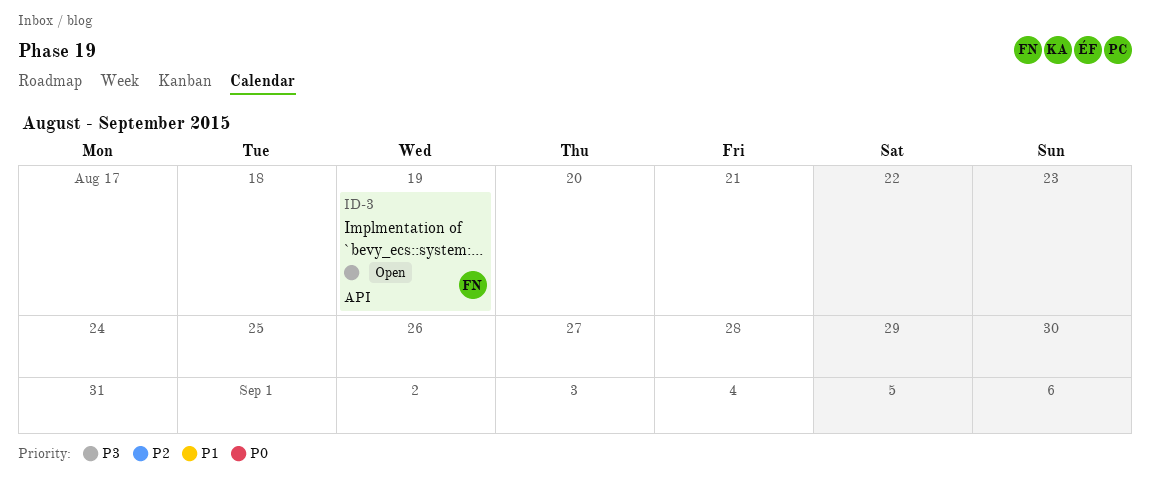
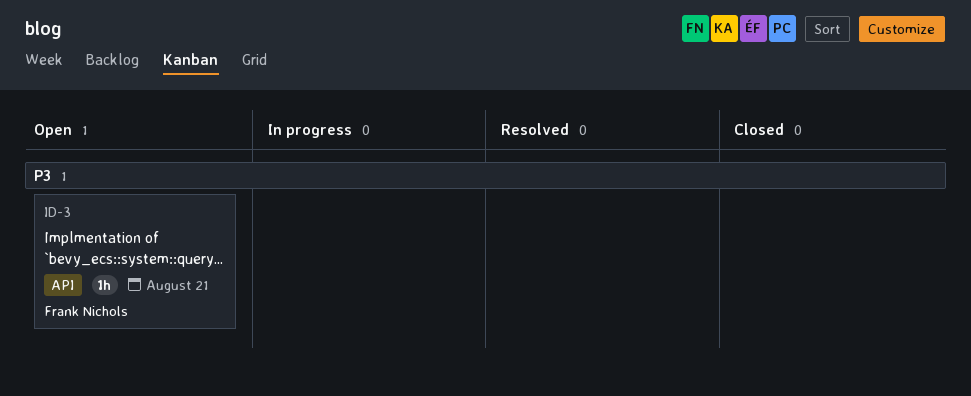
ID-3, due: Aug 19 -> Aug 21

